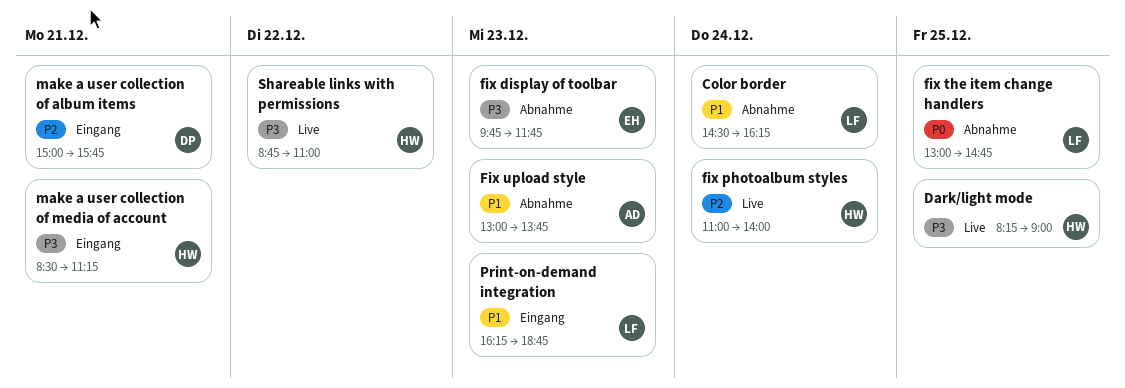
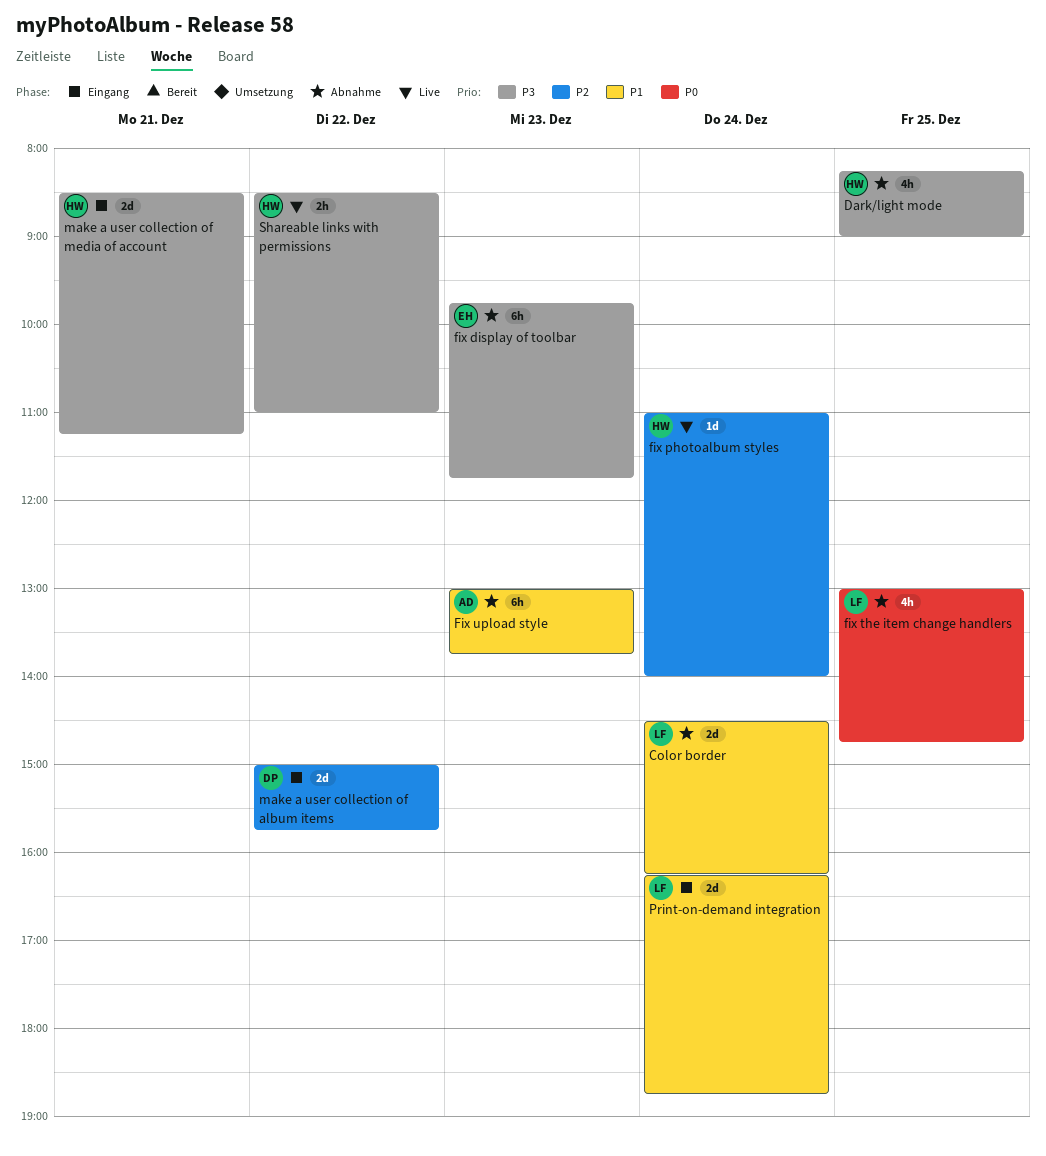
Dark/light mode, status: Live -> Abnahme
make a user collection of album items, day: Dec 21 -> Dec 22
Print-on-demand integration, day: Dec 23 -> Dec 24
Shareable links with permissions, begins: 08:45 -> 08:30

